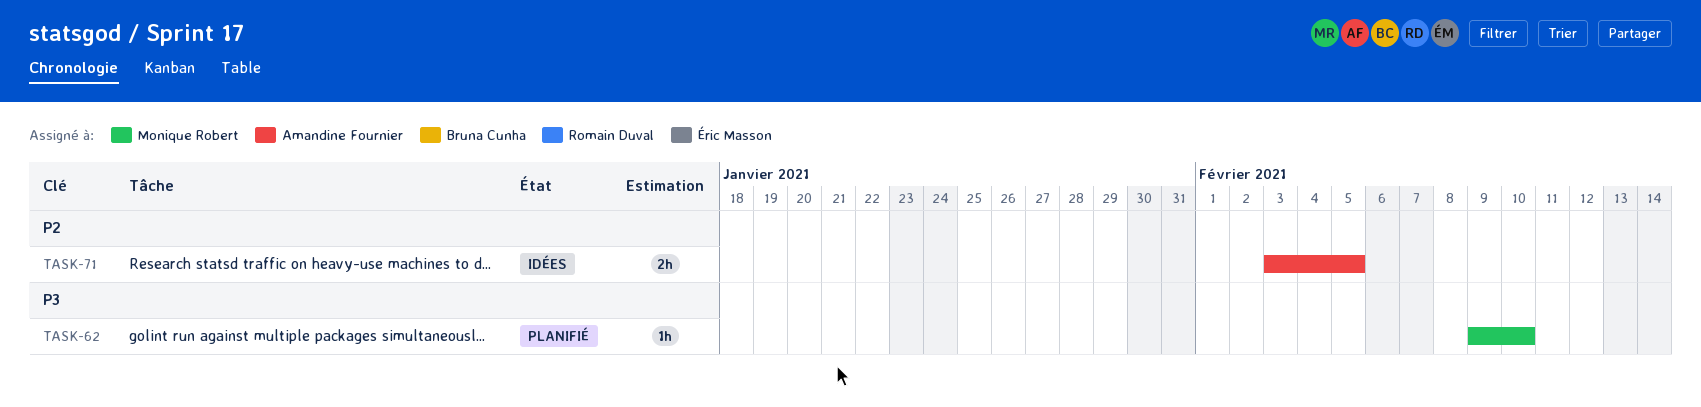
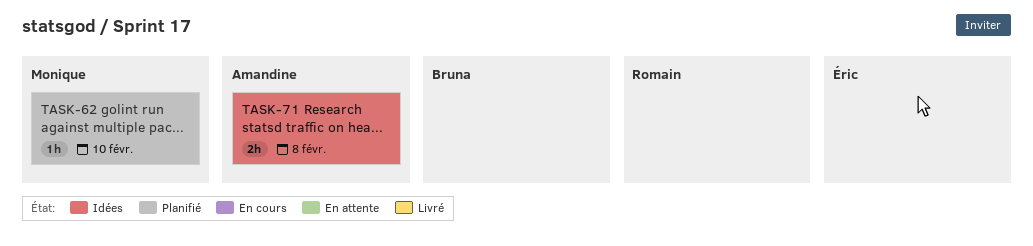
TASK-71, due: Feb 5 -> Feb 8

